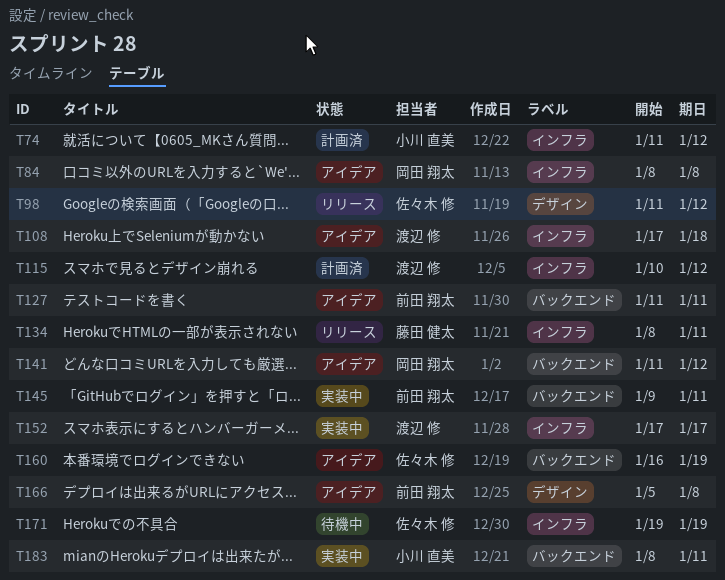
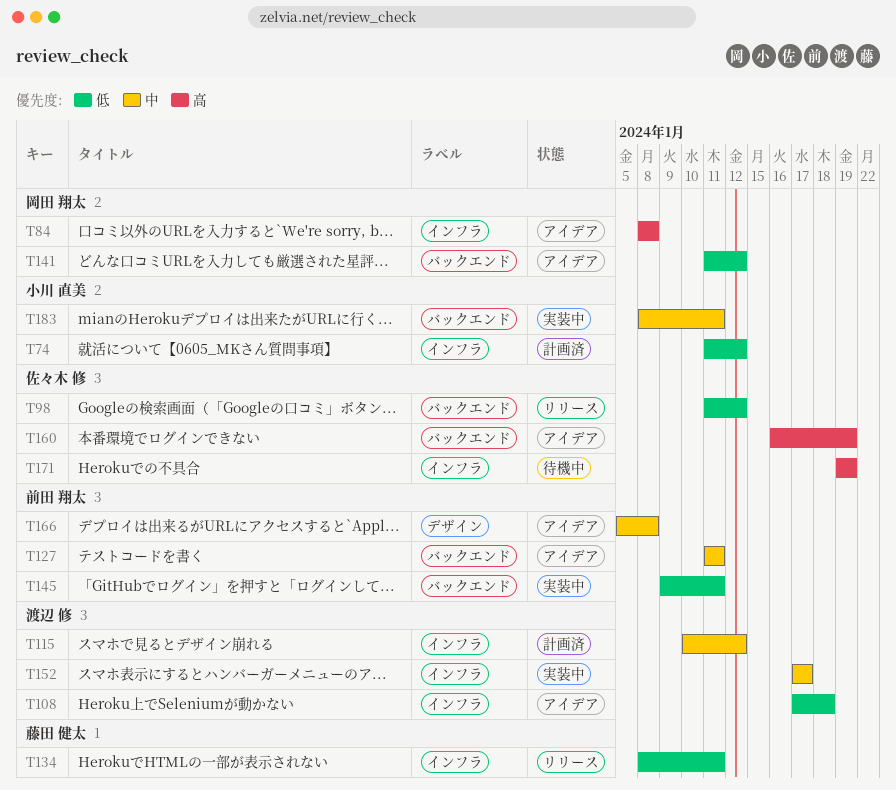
T98, label: デザイン -> バックエンド

